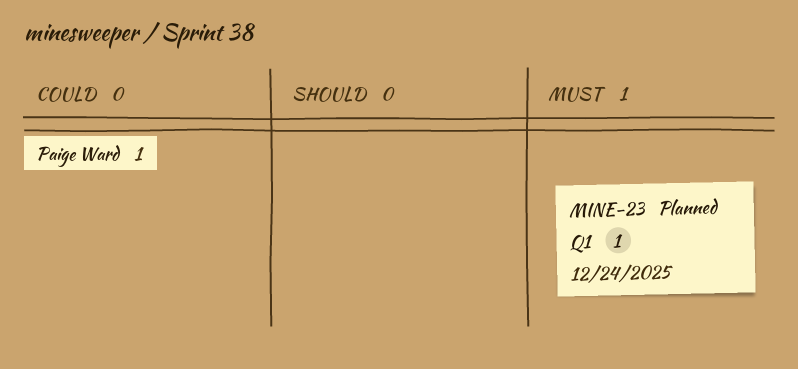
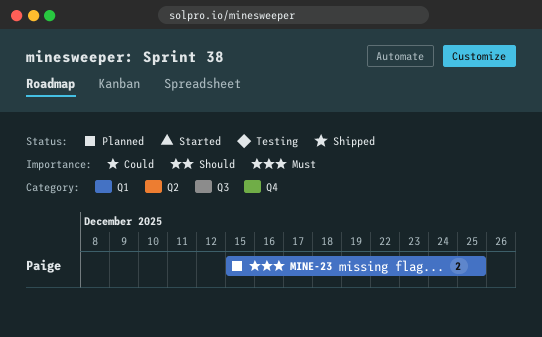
MINE-23, estimate: 1 -> 2
MINE-23, due: Dec 24 -> Dec 25

